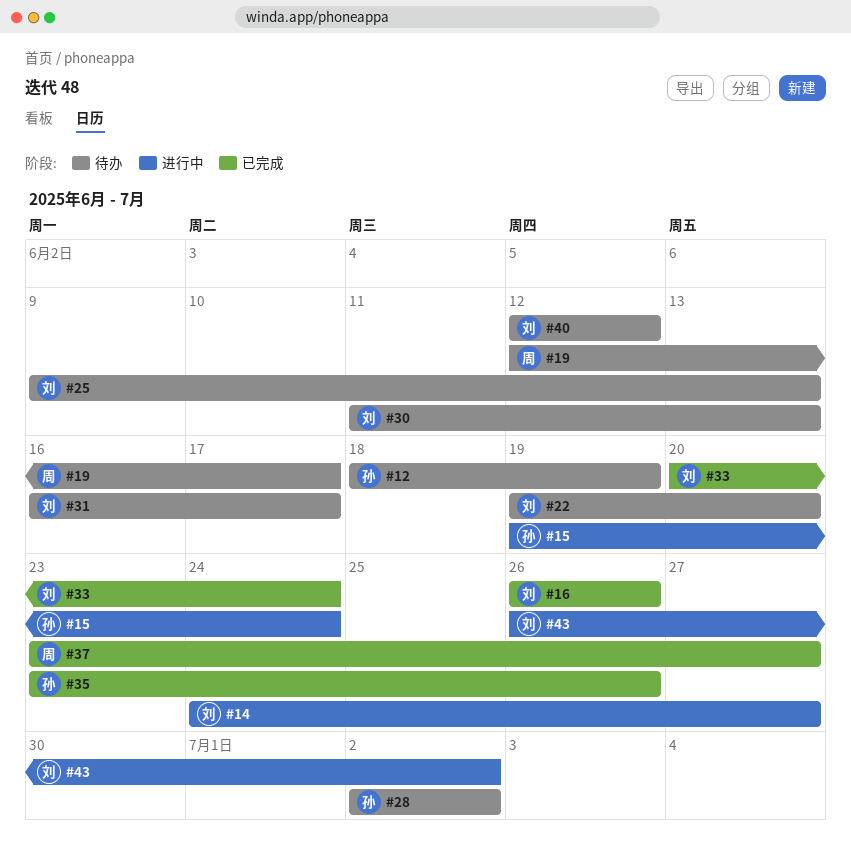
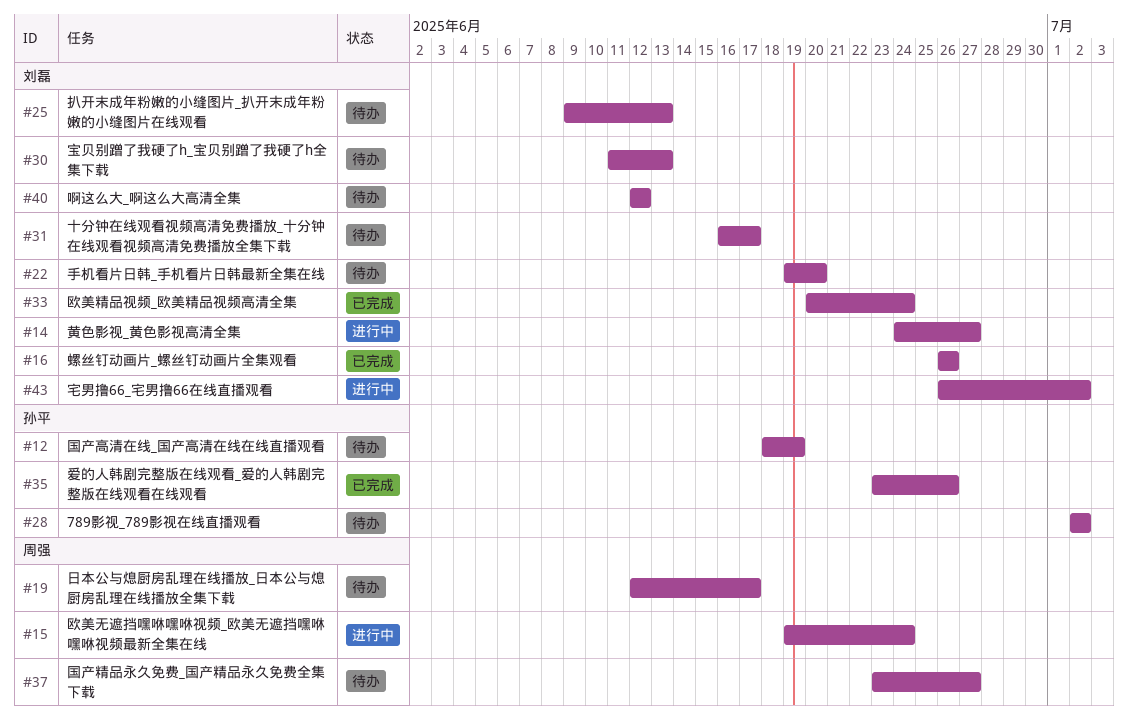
#15, owner: 孙平 -> 周强
#37, status: 已完成 -> 待办

